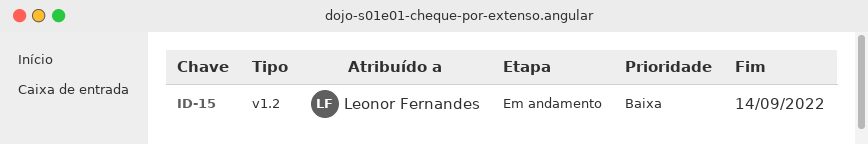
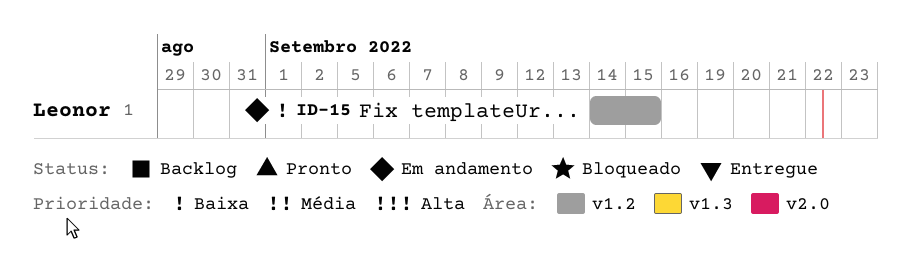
ID-15, due: Sep 14 -> Sep 15

